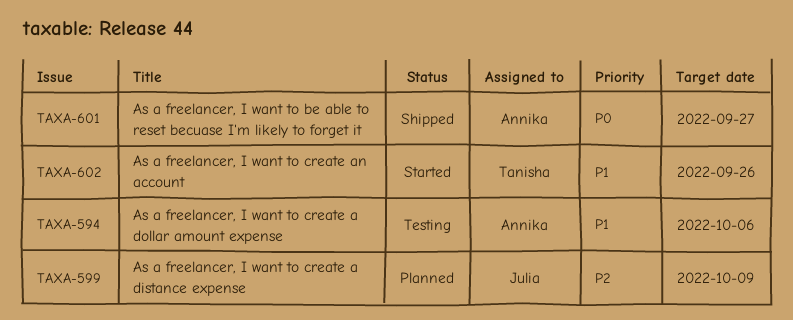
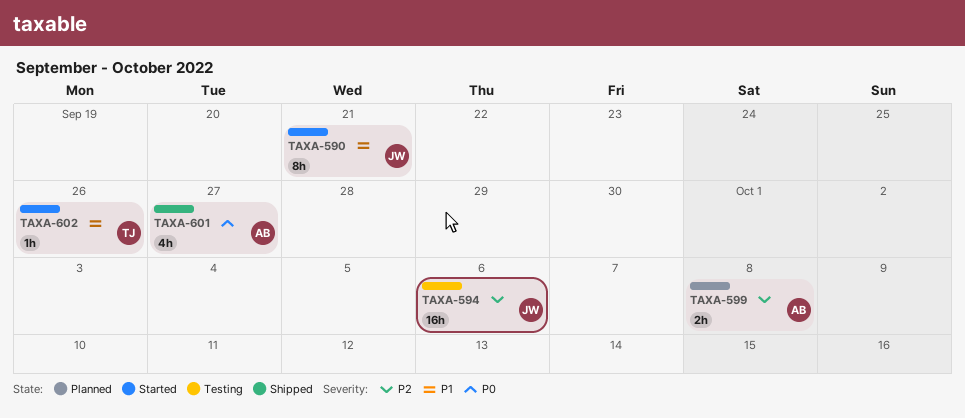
TAXA-590: none -> present
TAXA-594, owner: Annika -> Julia
TAXA-594, priority: P1 -> P2
TAXA-599, owner: Julia -> Annika
TAXA-599, due: Oct 9 -> Oct 8

